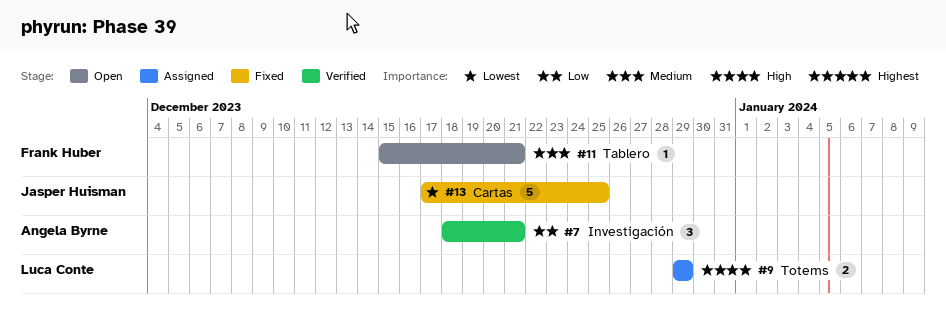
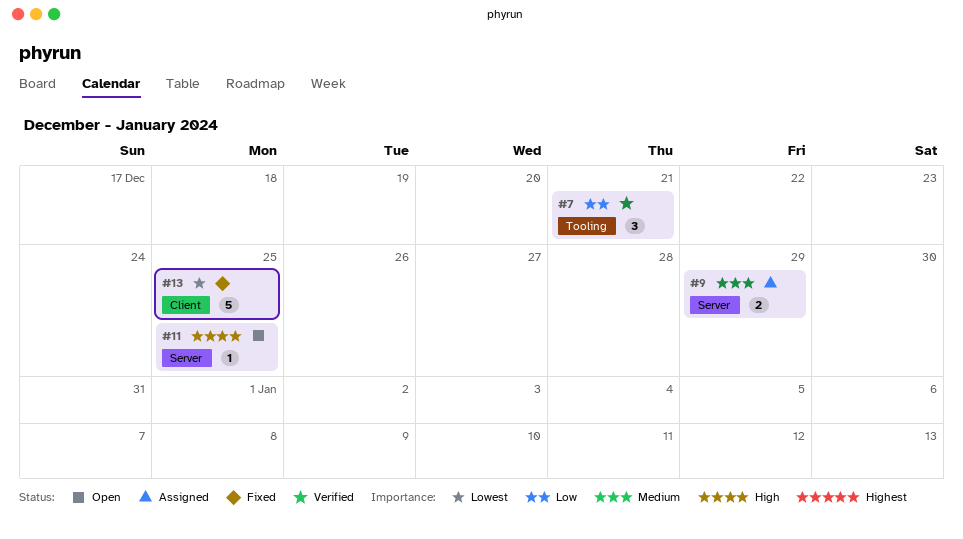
#9, priority: High -> Medium
#11, priority: Medium -> High
#11, due: Dec 21 -> Dec 25

